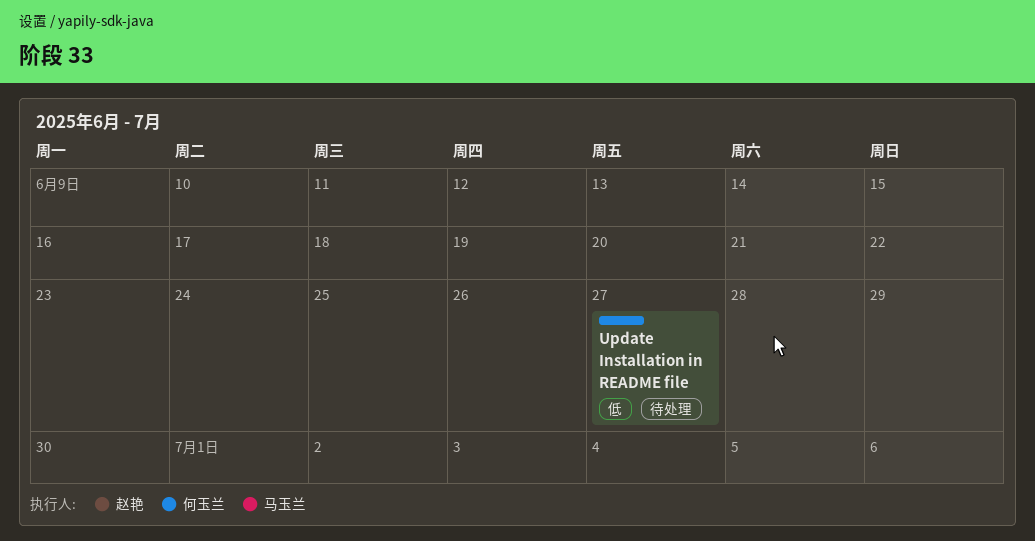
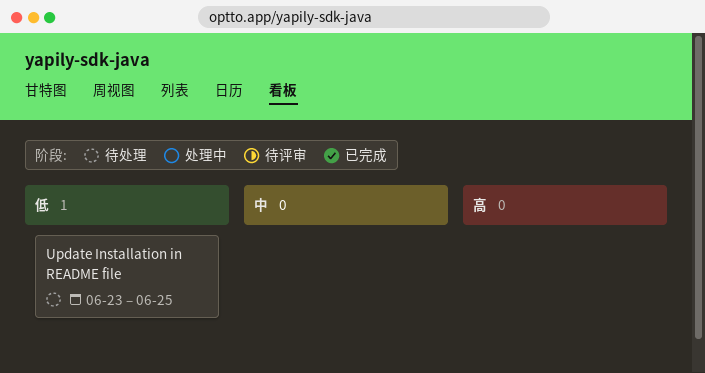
Update Installation in README file, due: Jun 27 -> Jun 25

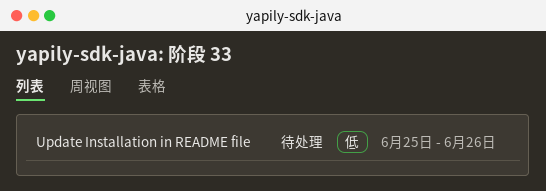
Update Installation in README file, start: Jun 23 -> Jun 25
Update Installation in README file, due: Jun 25 -> Jun 26

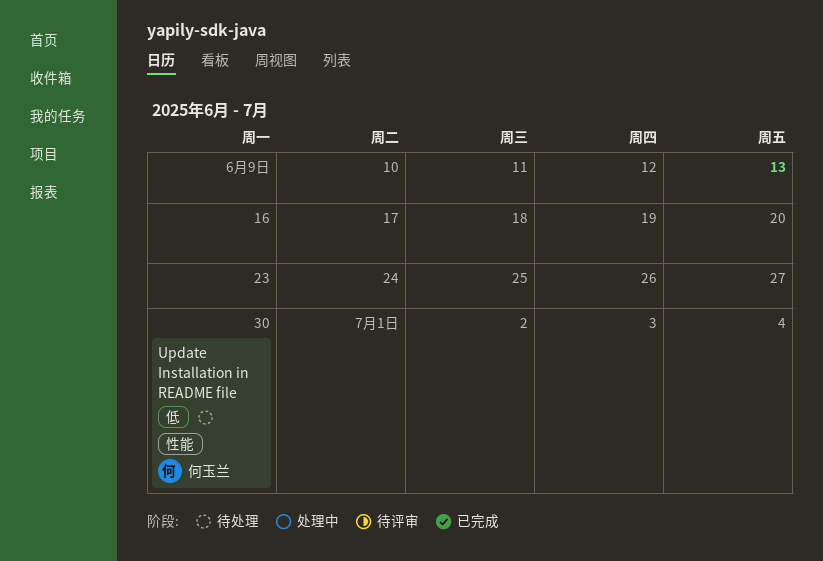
Update Installation in README file, due: Jun 26 -> Jun 30

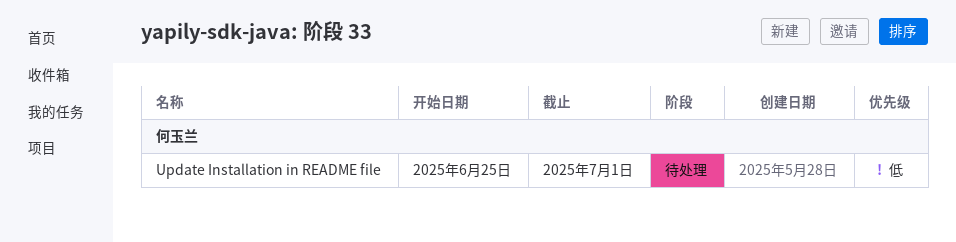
Update Installation in README file, due: Jun 30 -> Jul 1

